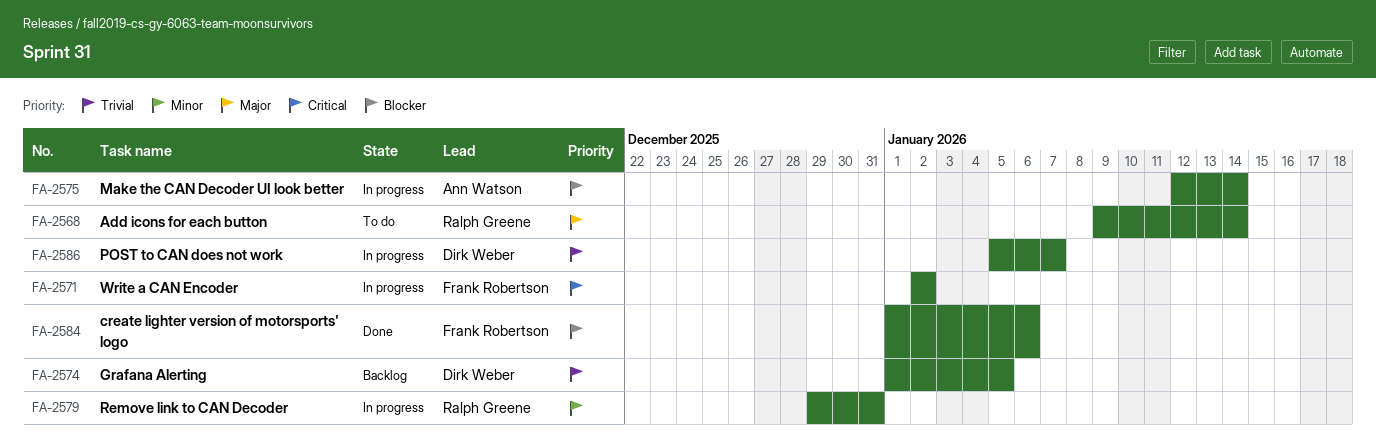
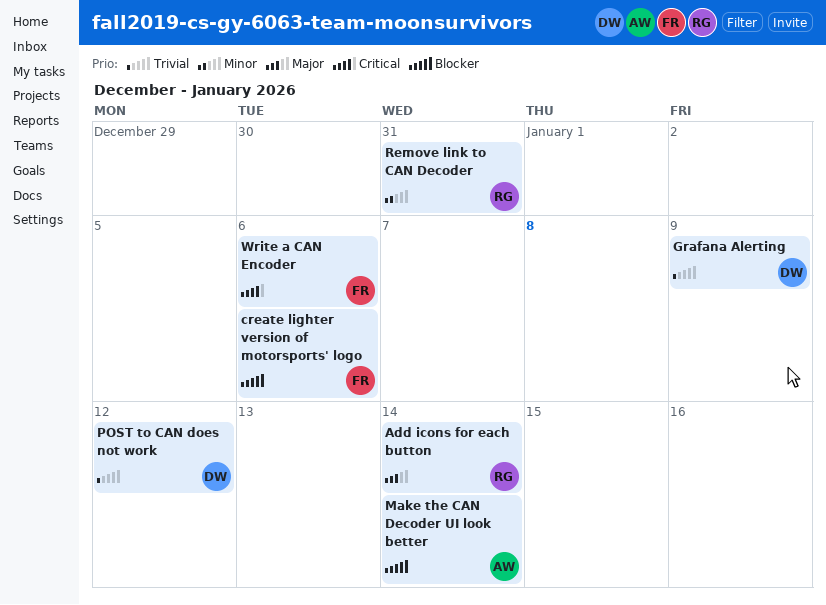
Grafana Alerting, due: Jan 5 -> Jan 9
POST to CAN does not work, due: Jan 7 -> Jan 12
Write a CAN Encoder, due: Jan 2 -> Jan 6

